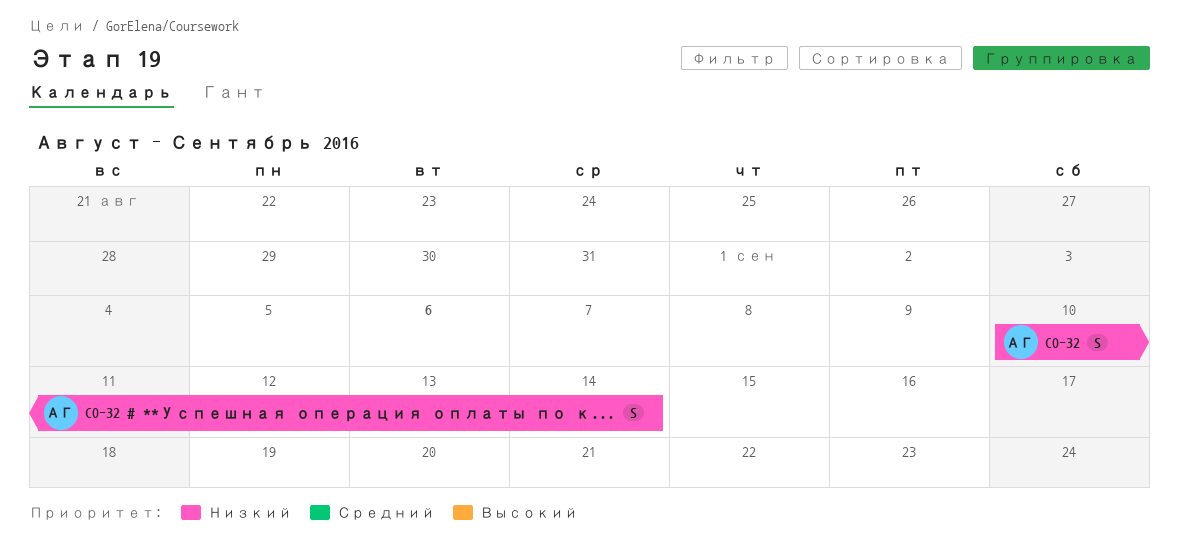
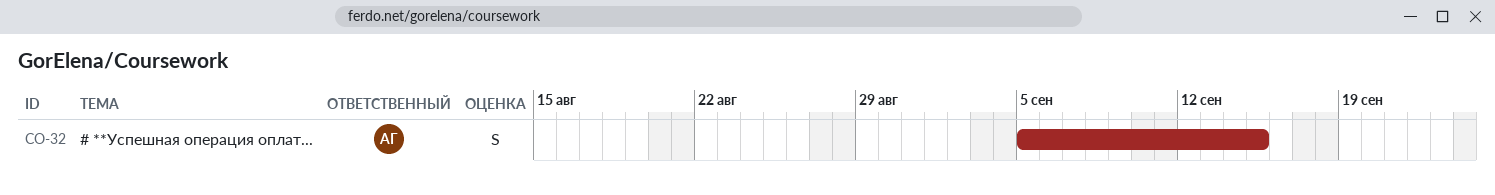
CO-32, start: Sep 10 -> Sep 5
CO-32, due: Sep 14 -> Sep 15

